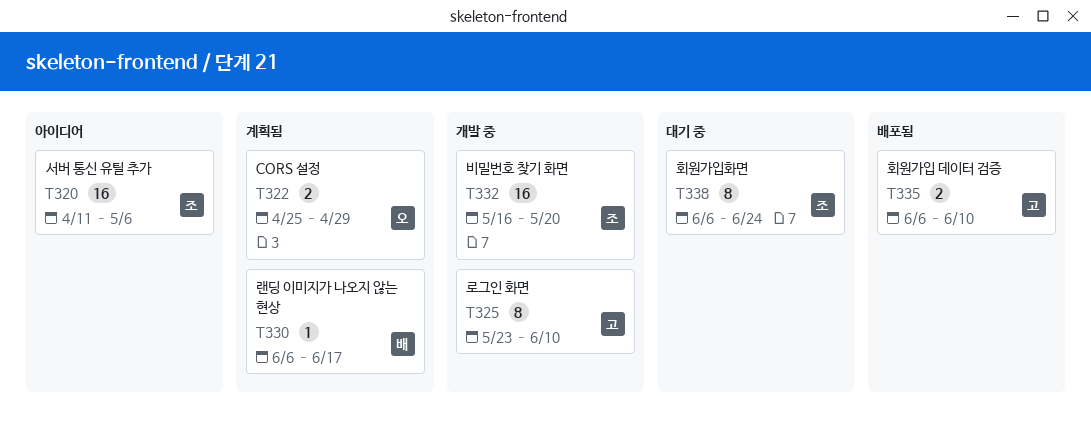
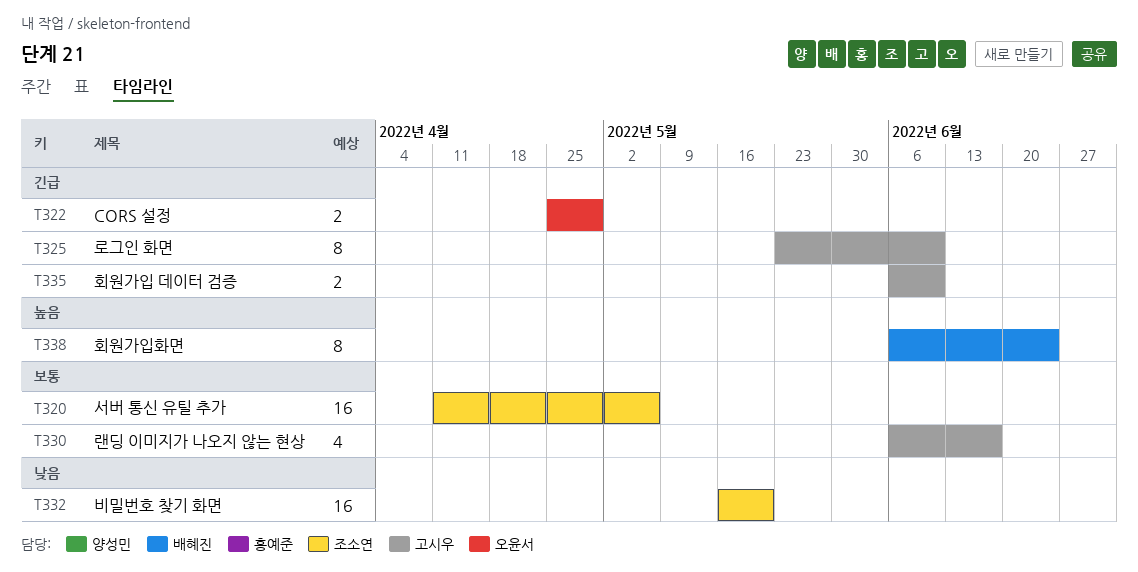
T330, owner: 배혜진 -> 고시우
T330, estimate: 1 -> 4
T338, owner: 조소연 -> 배혜진

